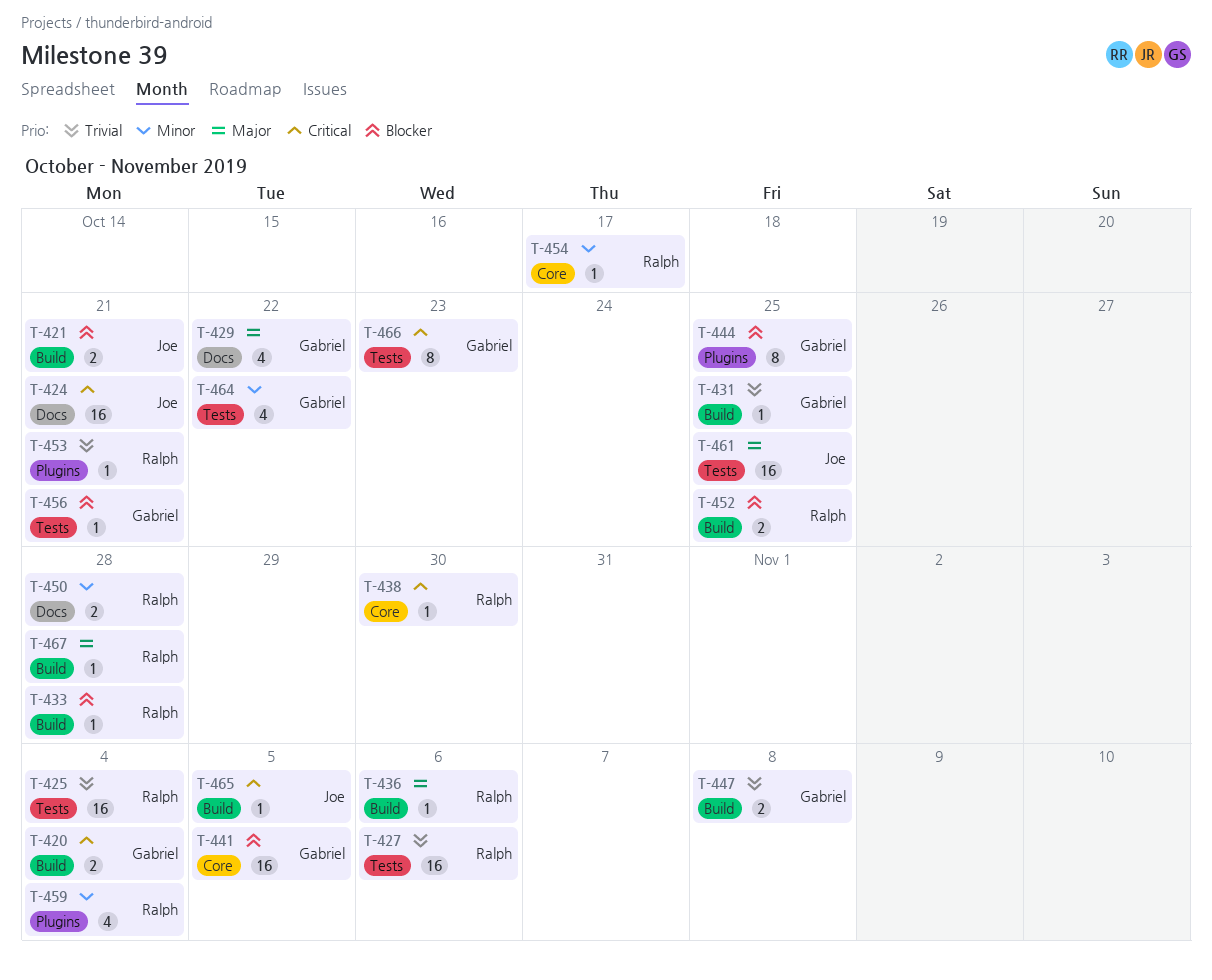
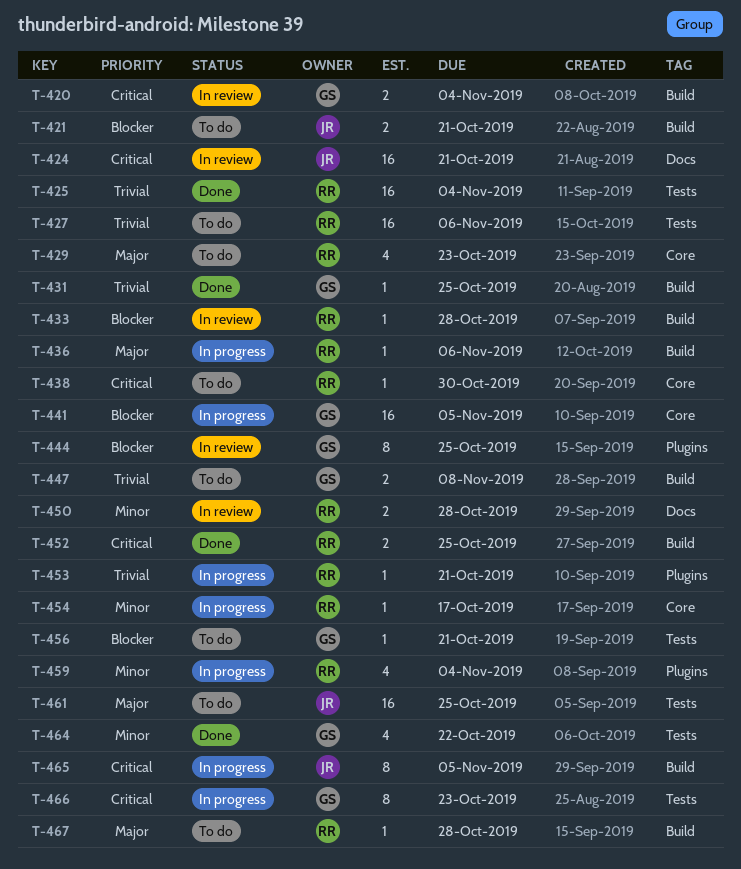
T-429, owner: Gabriel -> Ralph
T-429, label: Docs -> Core
T-429, due: Oct 22 -> Oct 23
T-452, priority: Blocker -> Critical
T-465, estimate: 1 -> 8

